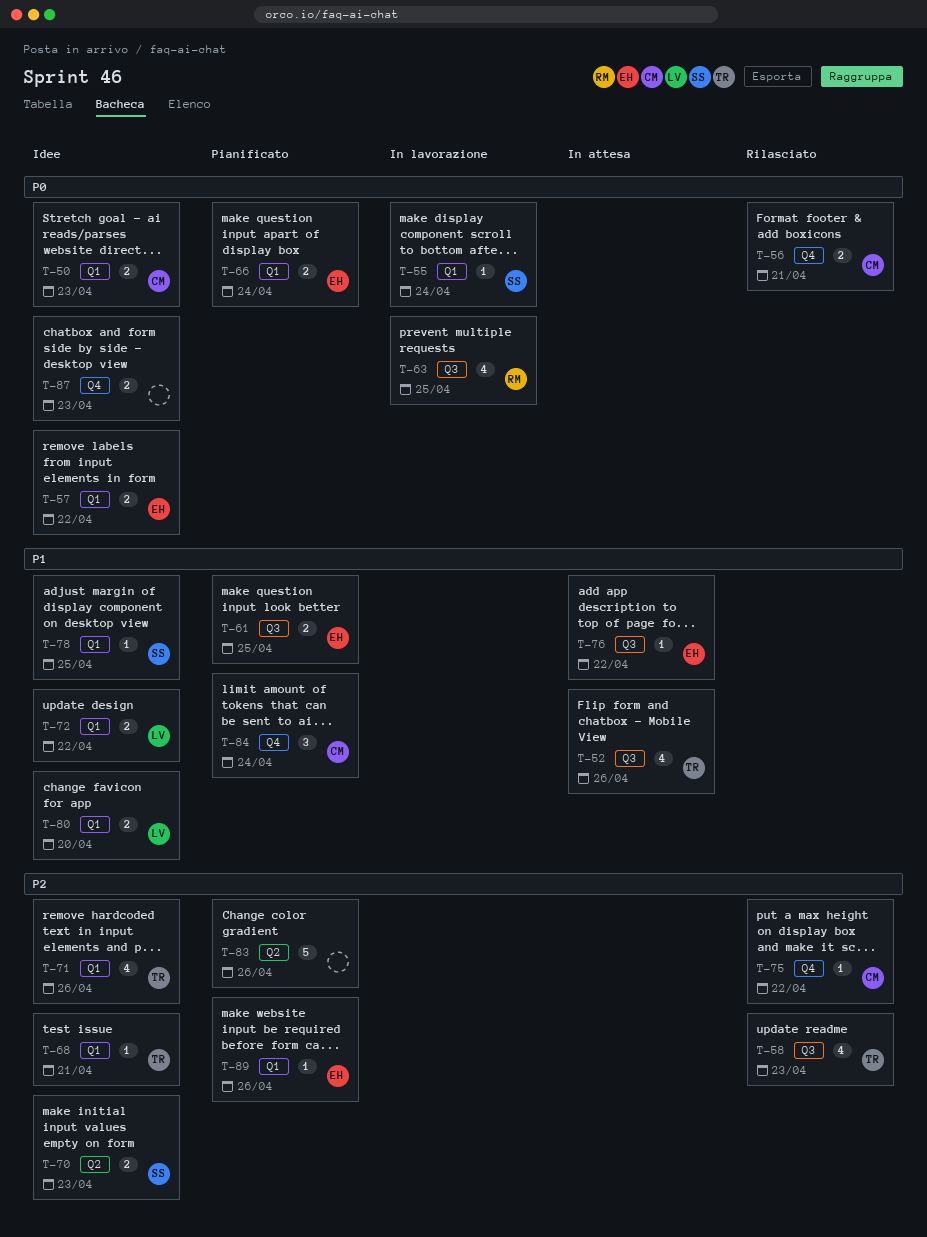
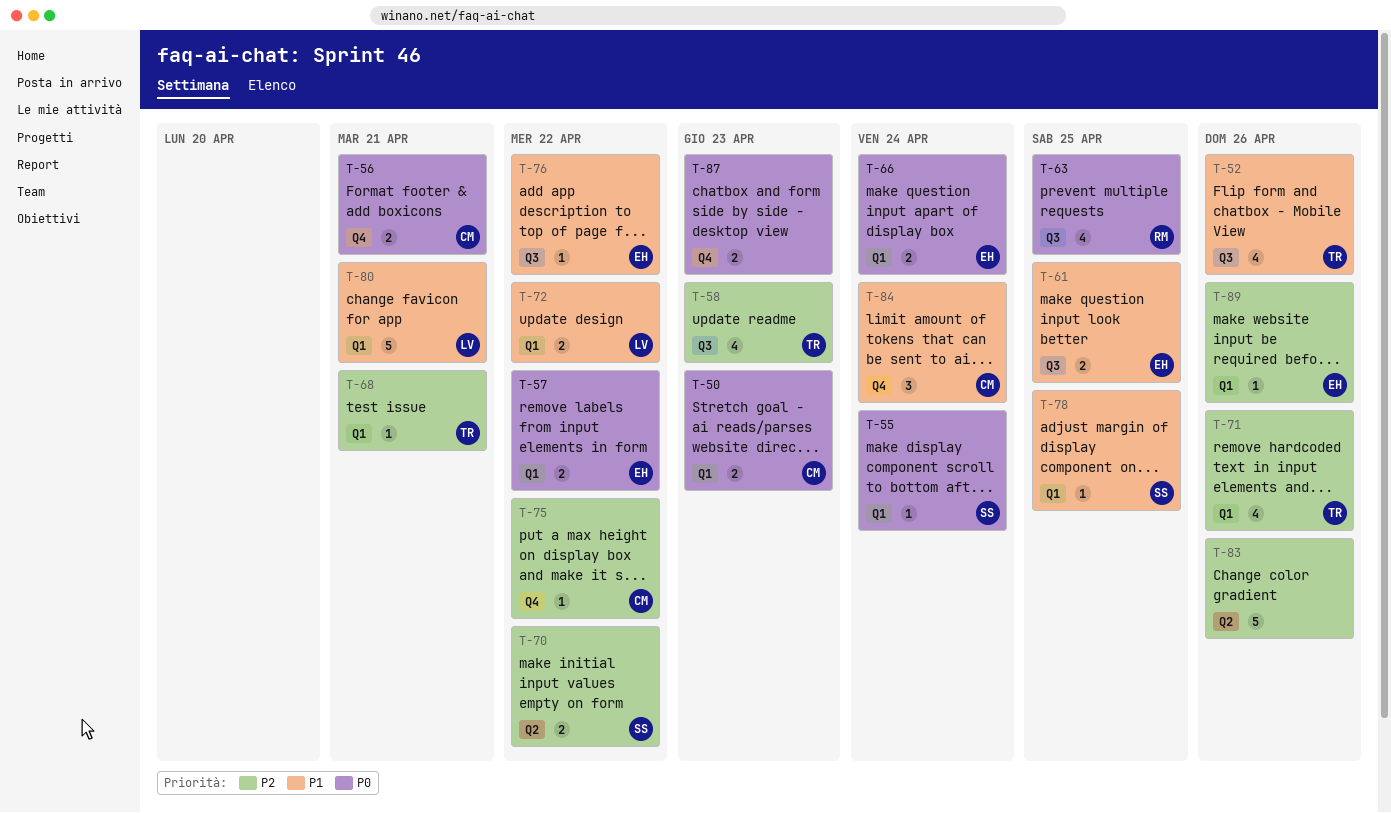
T-70, due: Apr 23 -> Apr 22
T-80, estimate: 2 -> 5
T-80, due: Apr 20 -> Apr 21

